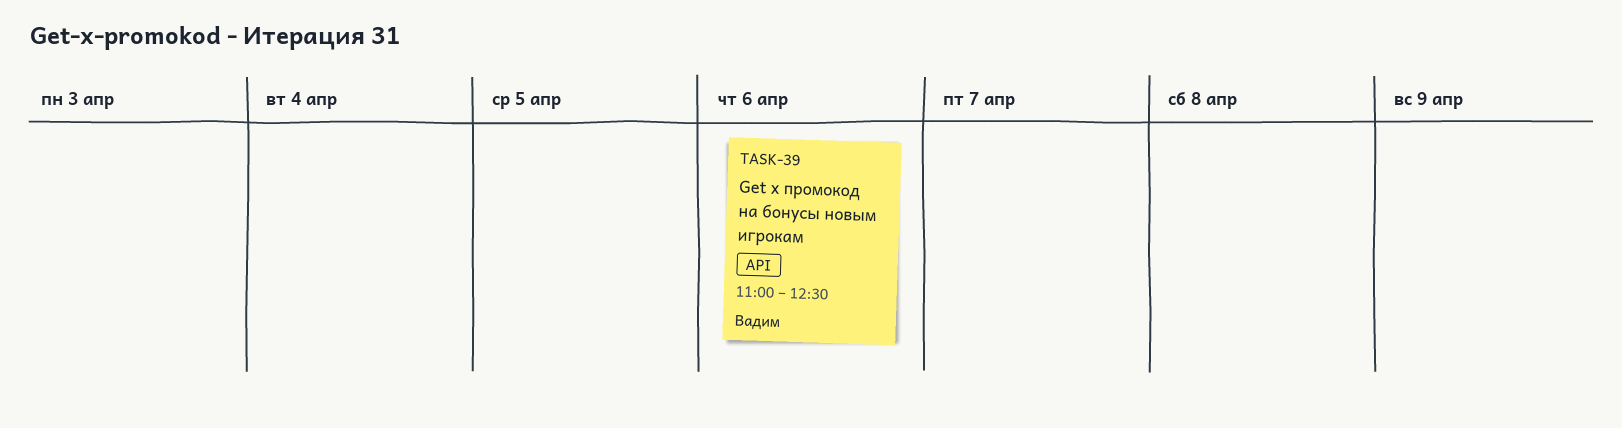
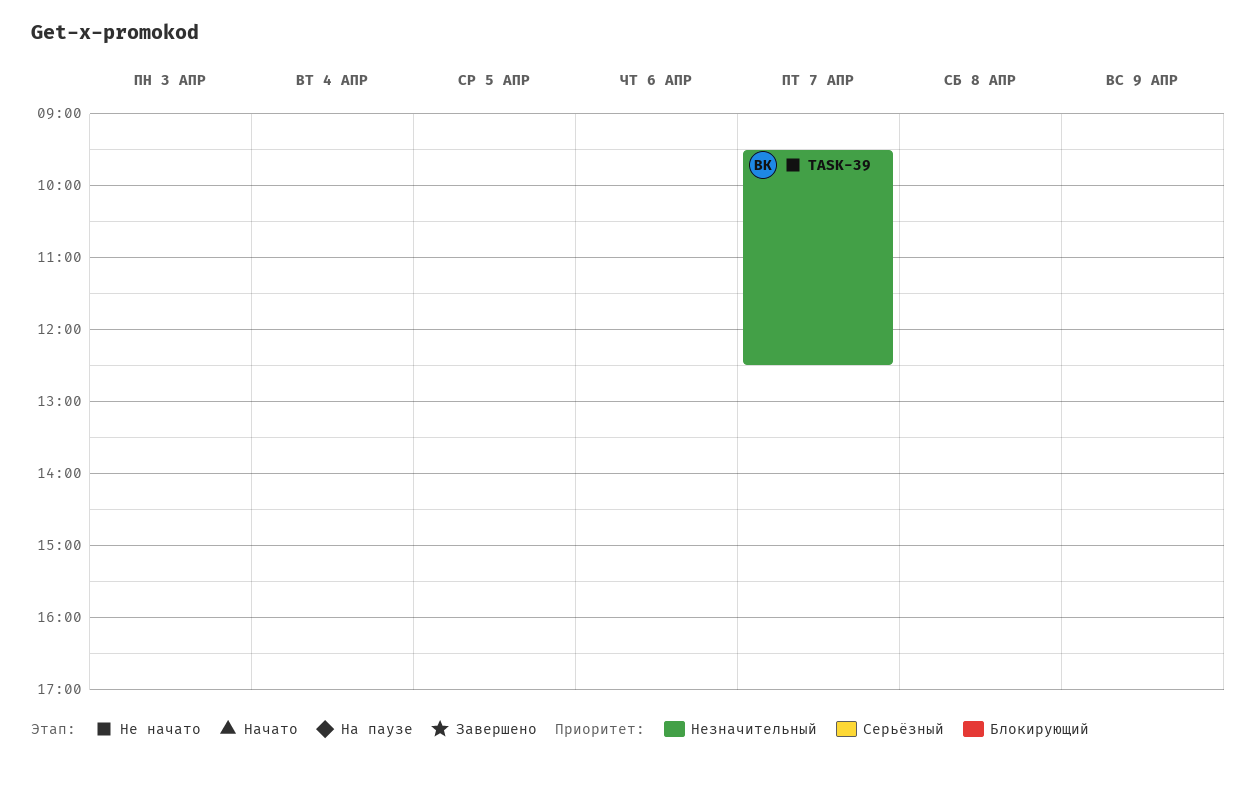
TASK-39, day: Apr 6 -> Apr 7
TASK-39, begins: 11:00 -> 09:30

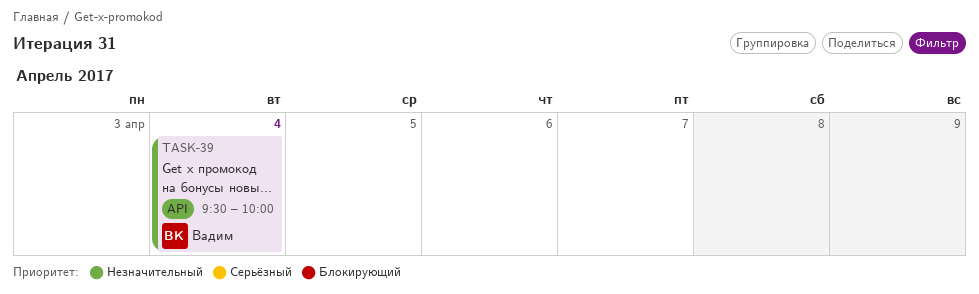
TASK-39, day: Apr 7 -> Apr 4
TASK-39, ends: 12:30 -> 10:00

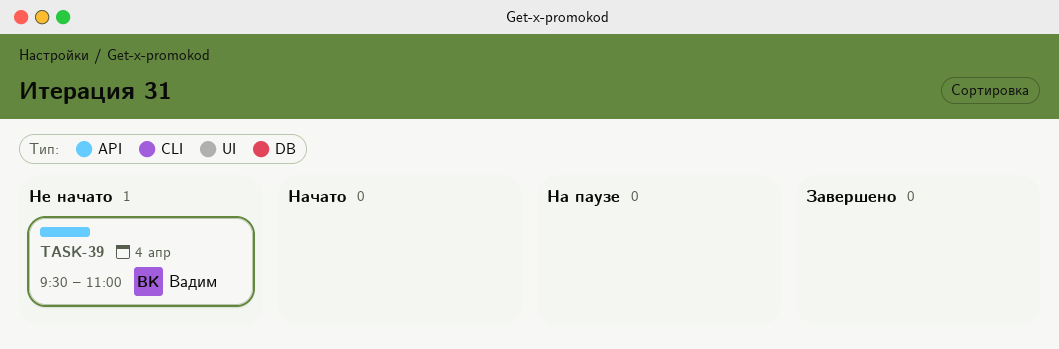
TASK-39, ends: 10:00 -> 11:00

